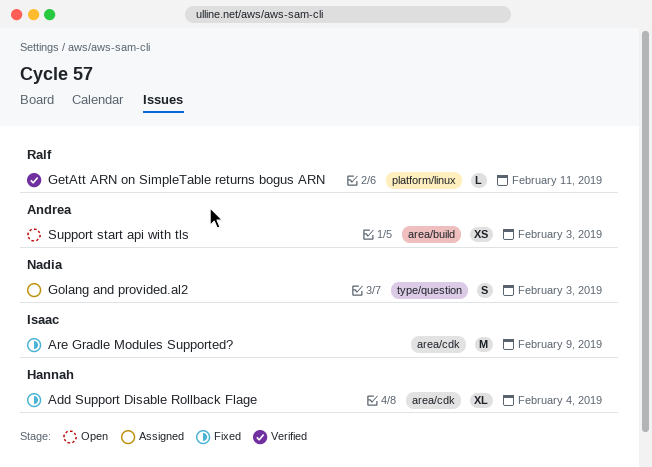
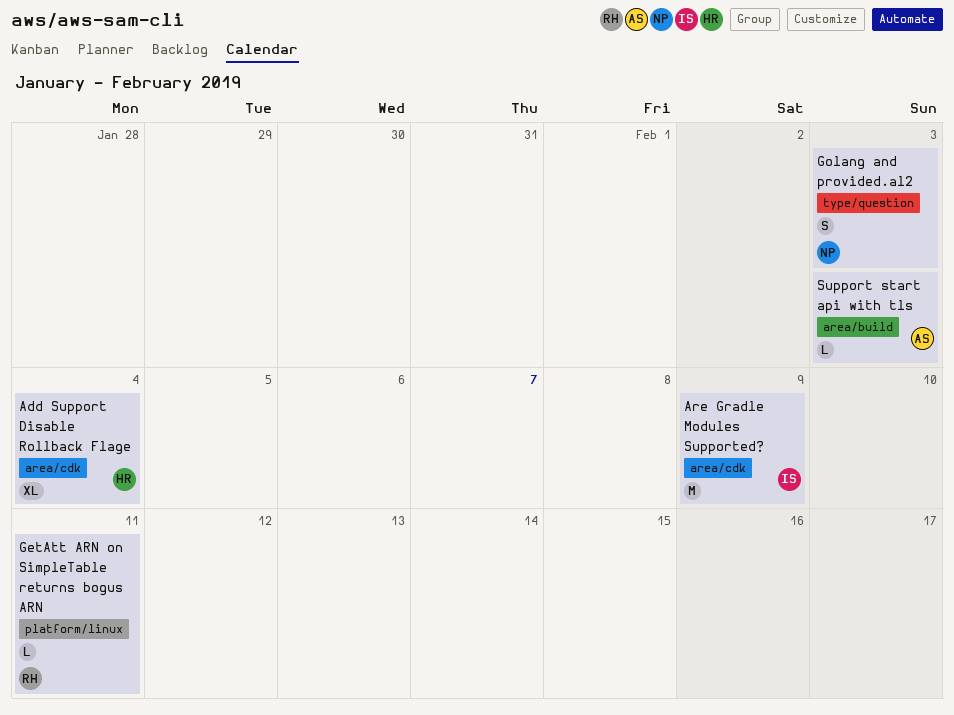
Support start api with tls, estimate: XS -> L

